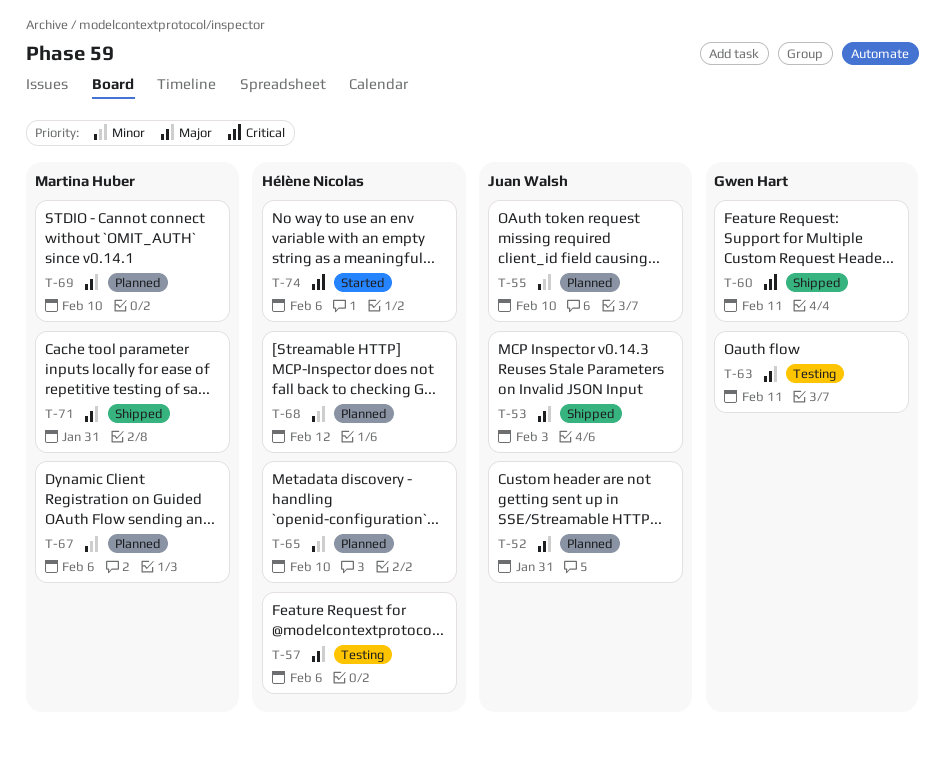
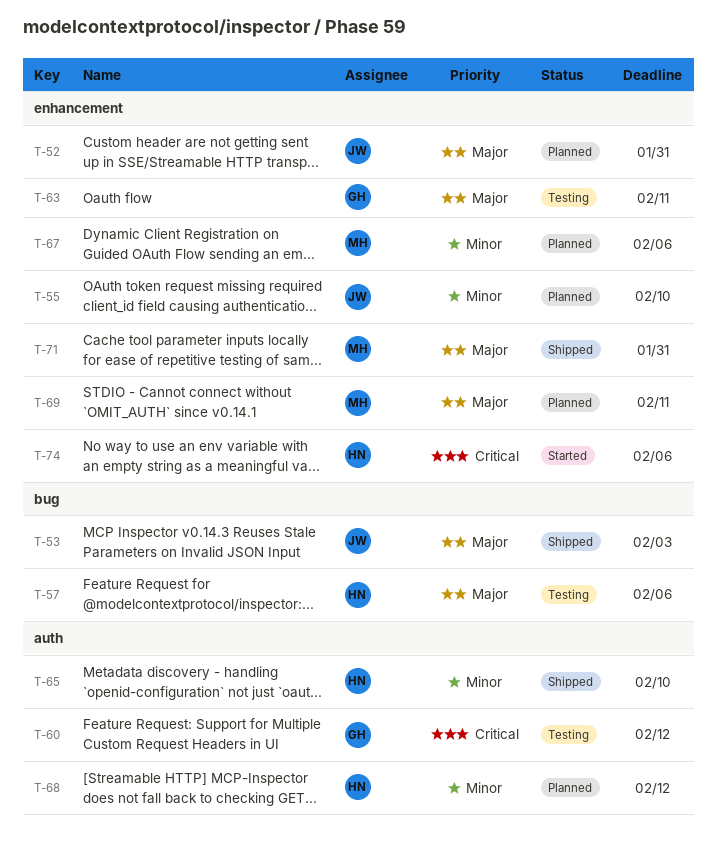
T-60, status: Shipped -> Testing
T-60, due: Feb 11 -> Feb 12
T-65, status: Planned -> Shipped
T-69, due: Feb 10 -> Feb 11

